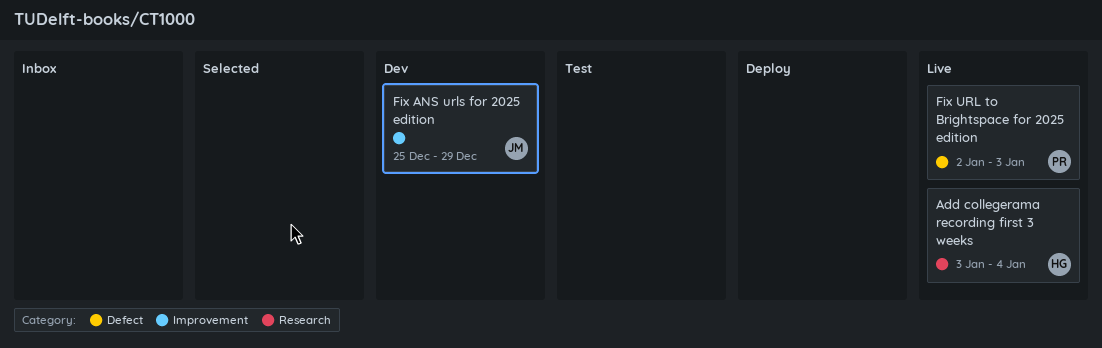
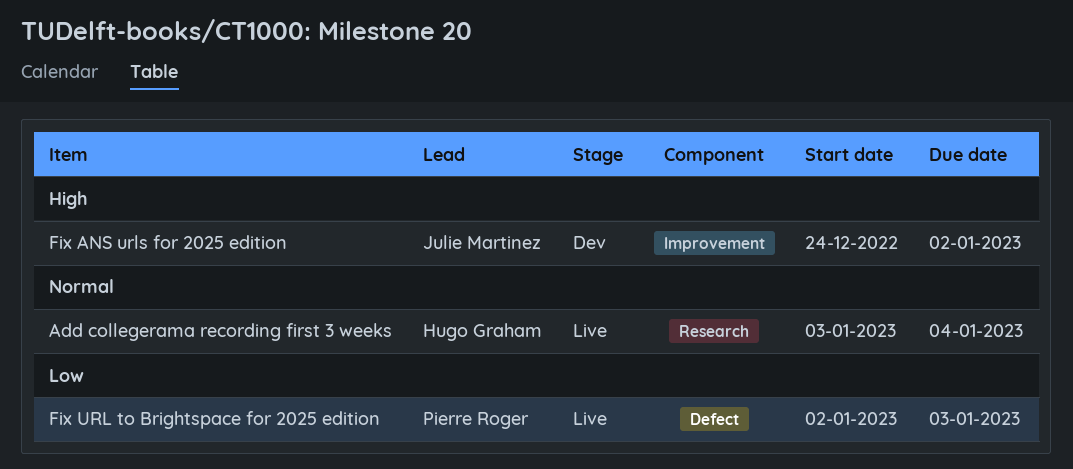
Fix ANS urls for 2025 edition, start: Dec 25 -> Dec 24
Fix ANS urls for 2025 edition, due: Dec 29 -> Jan 2

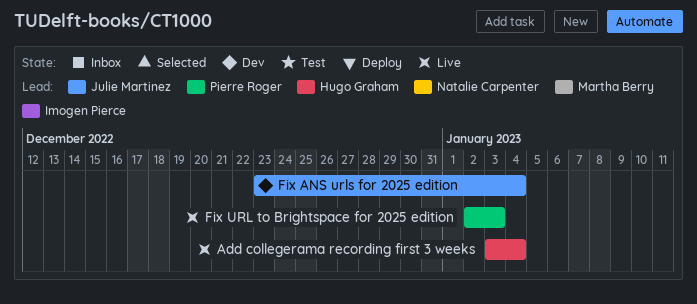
Fix ANS urls for 2025 edition, start: Dec 24 -> Dec 23
Fix ANS urls for 2025 edition, due: Jan 2 -> Jan 4

